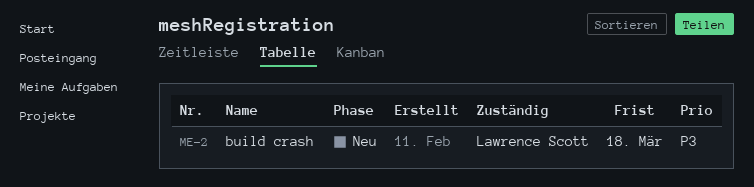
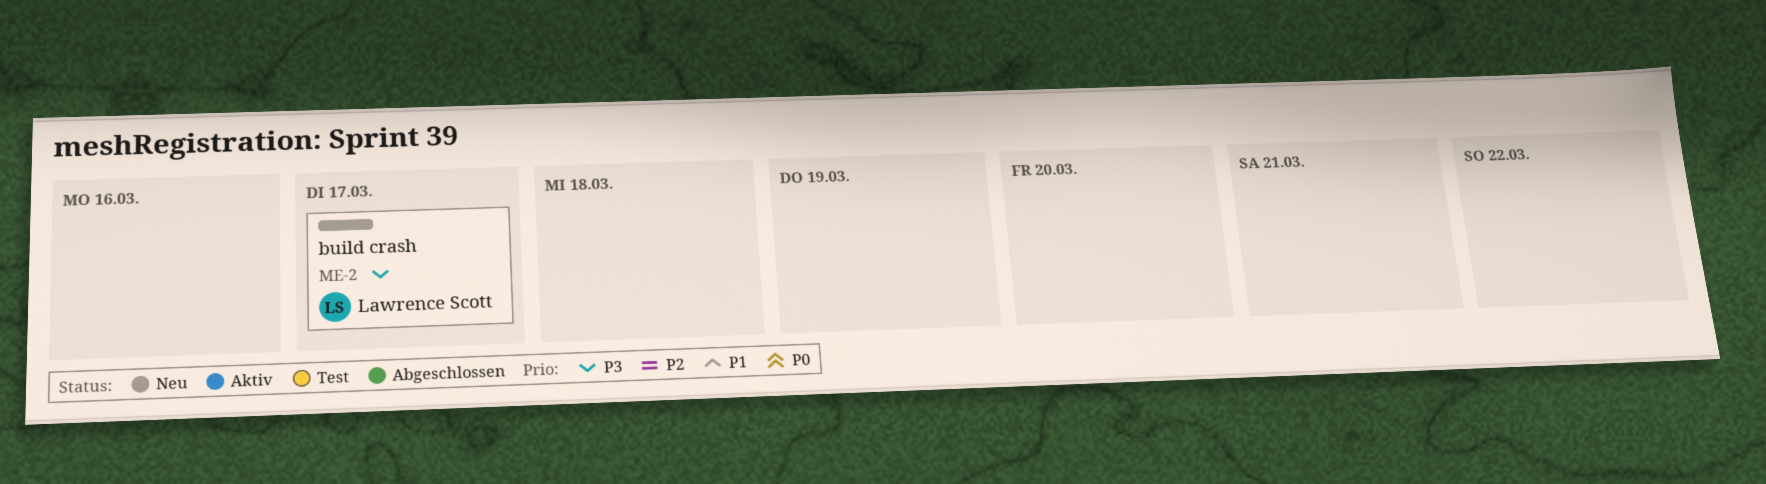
ME-2, due: Mar 18 -> Mar 17

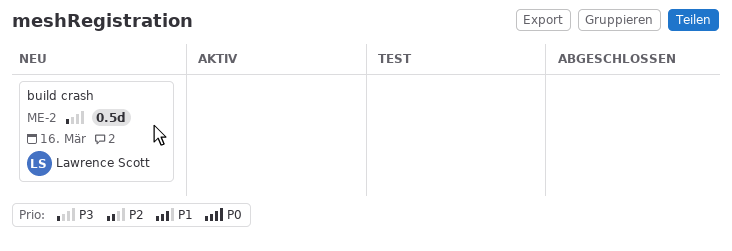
ME-2, due: Mar 17 -> Mar 16

